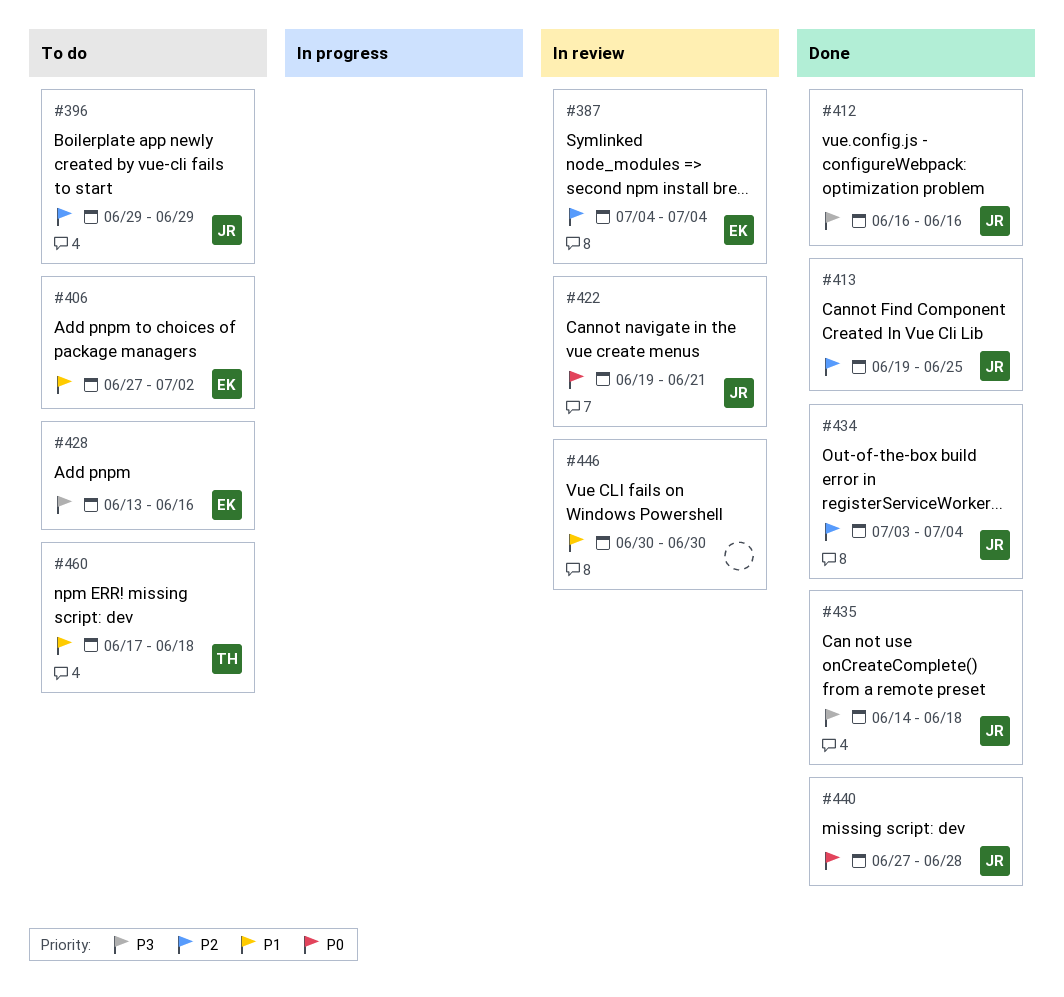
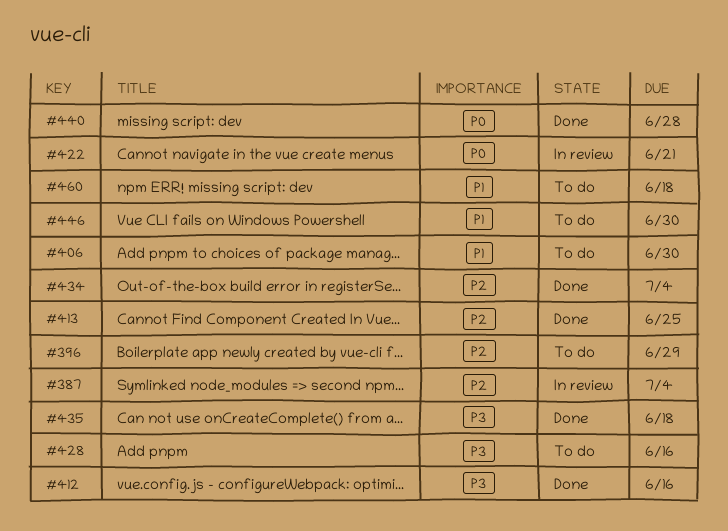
#406, due: Jul 2 -> Jun 30
#446, status: In review -> To do

